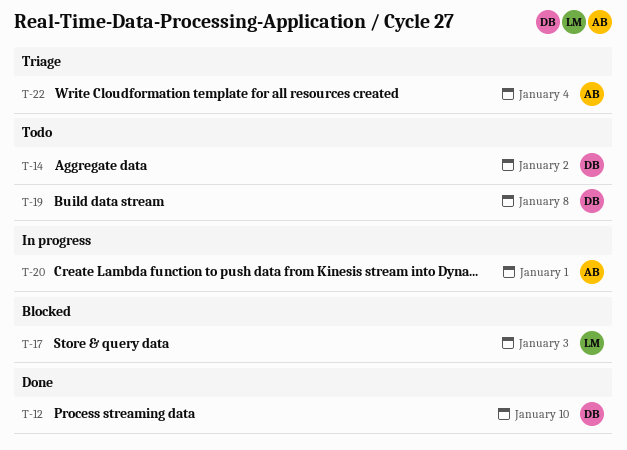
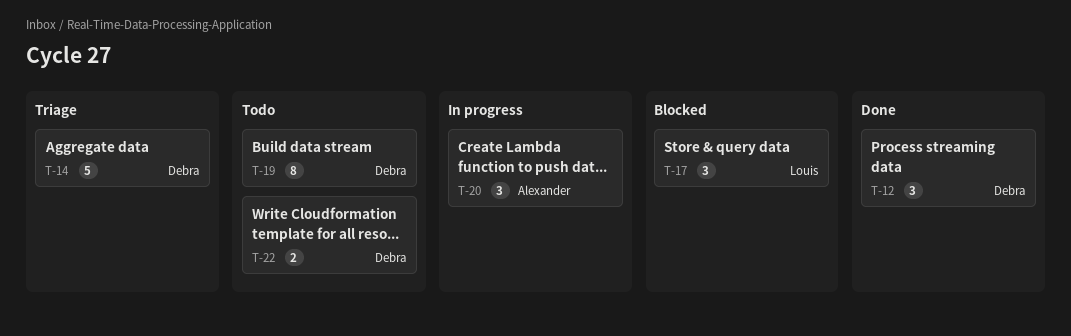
T-14, status: Todo -> Triage
T-22, status: Triage -> Todo
T-22, owner: Alexander -> Debra

